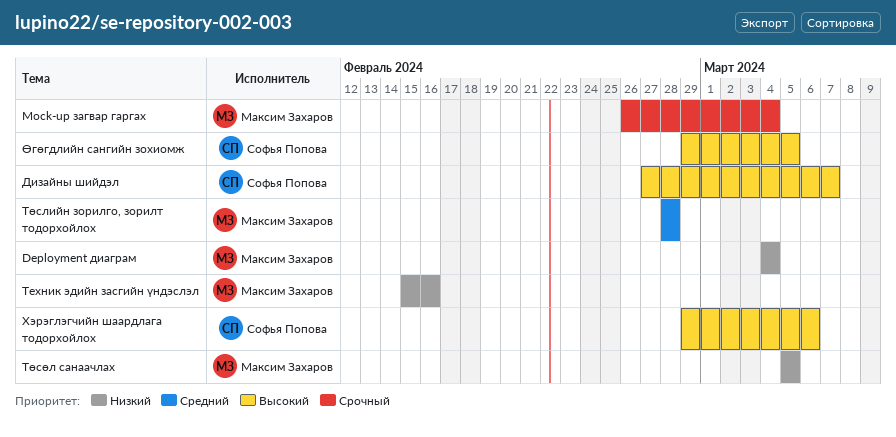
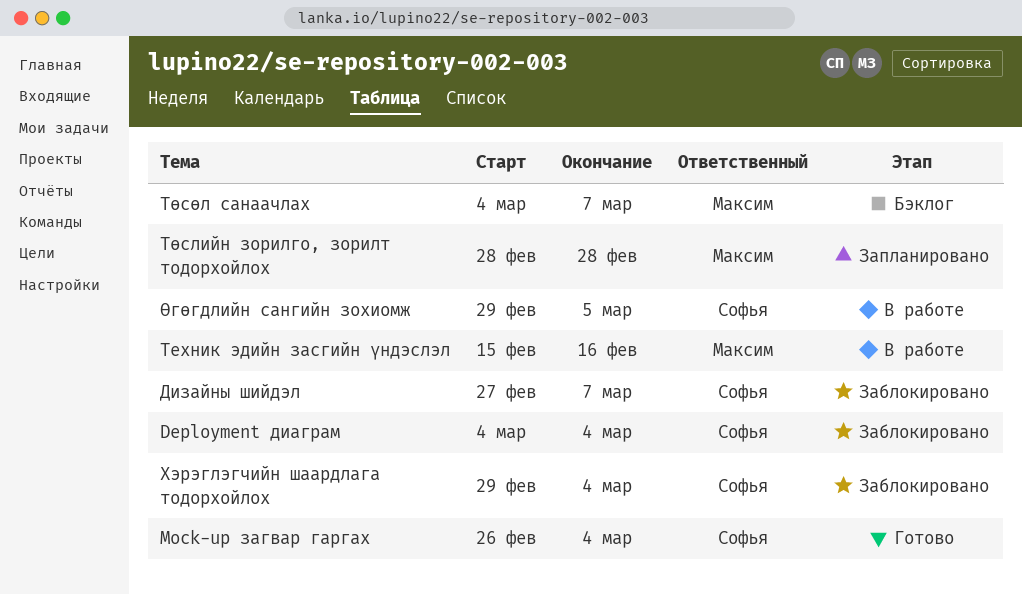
Deployment диаграм, owner: Максим Захаров -> Софья Попова
Mock-up загвар гаргах, owner: Максим Захаров -> Софья Попова
Төсөл санаачлах, start: Mar 5 -> Mar 4
Төсөл санаачлах, due: Mar 5 -> Mar 7
Хэрэглэгчийн шаардлага тодорхойлох, due: Mar 6 -> Mar 4

